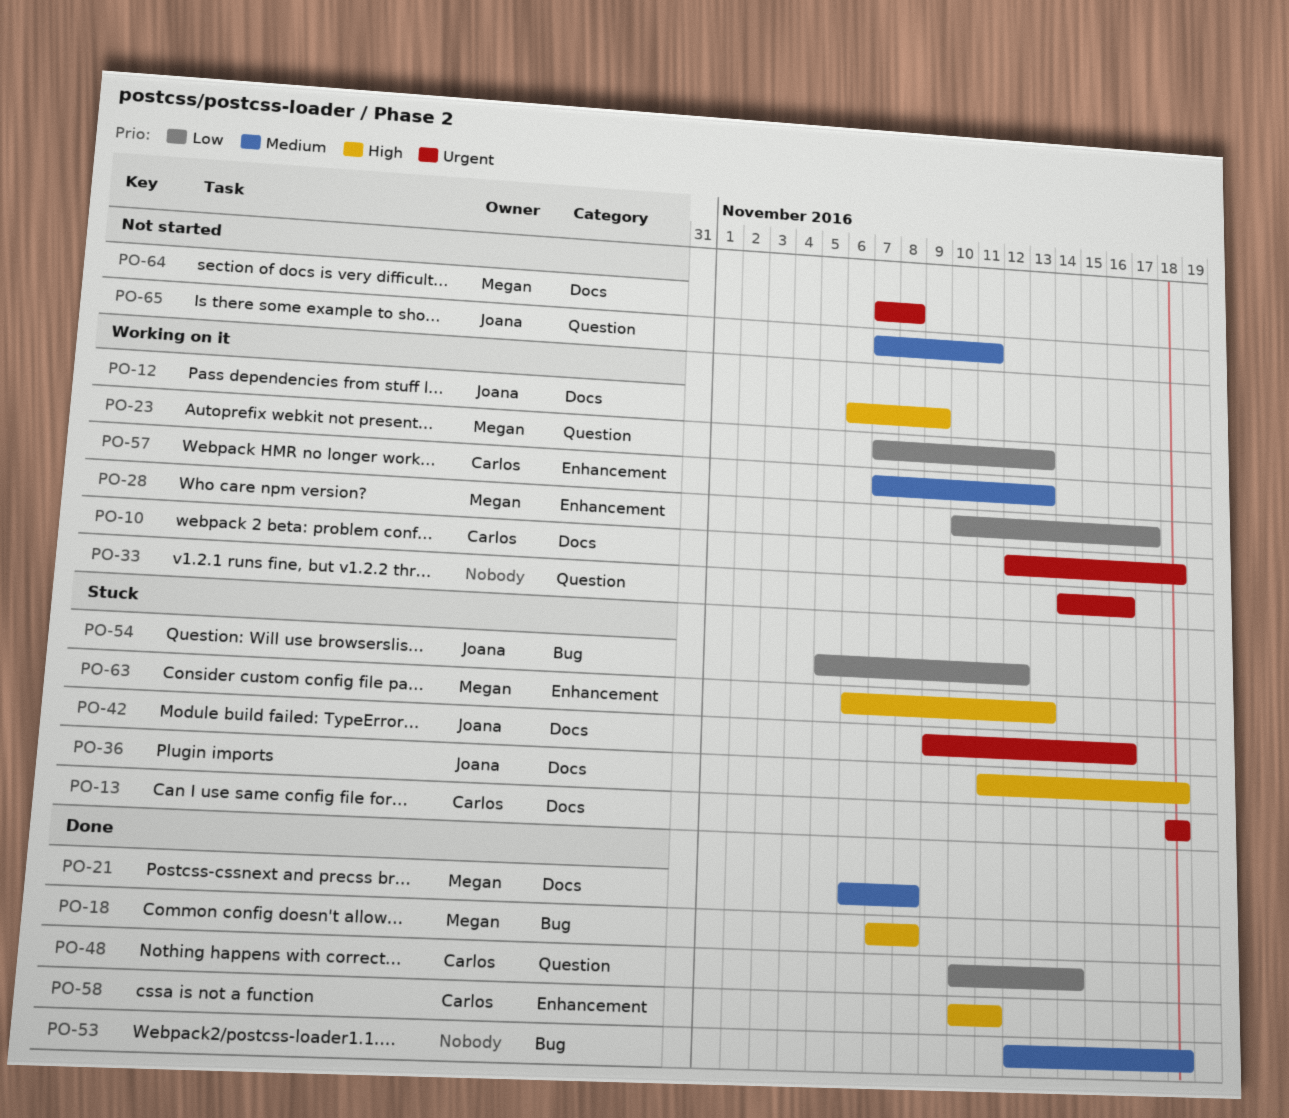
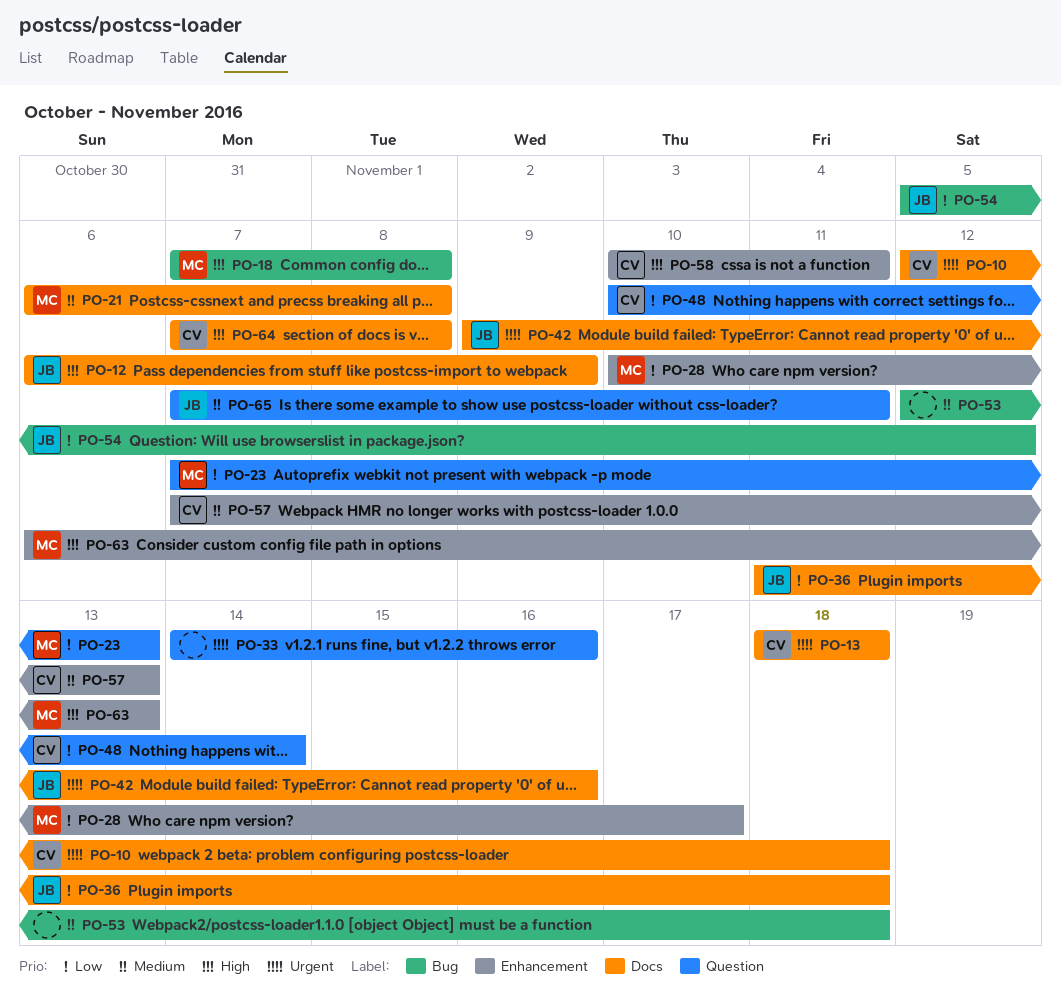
PO-36, priority: High -> Low
PO-64, owner: Megan -> Carlos
PO-64, priority: Urgent -> High

